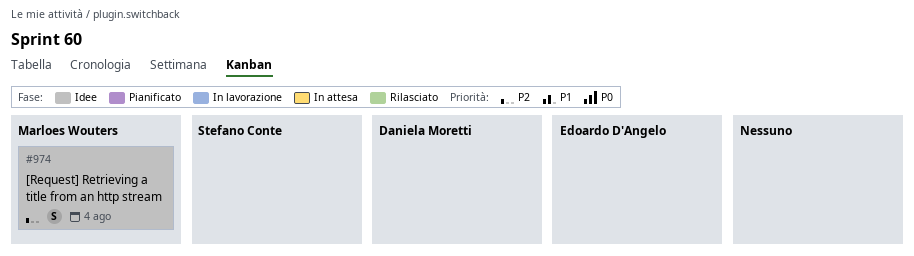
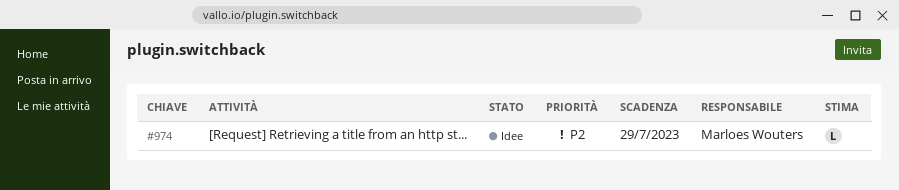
#974, estimate: S -> L
#974, due: Aug 4 -> Jul 29

